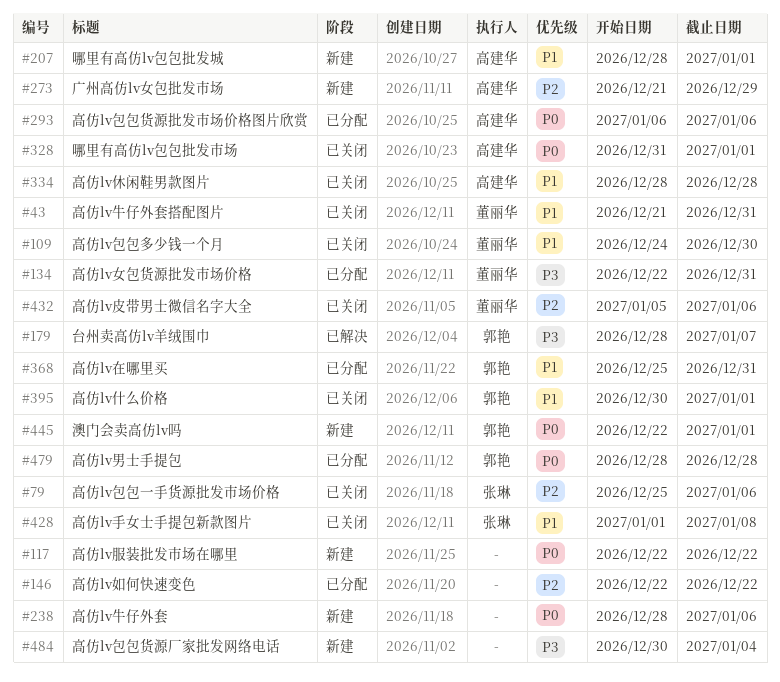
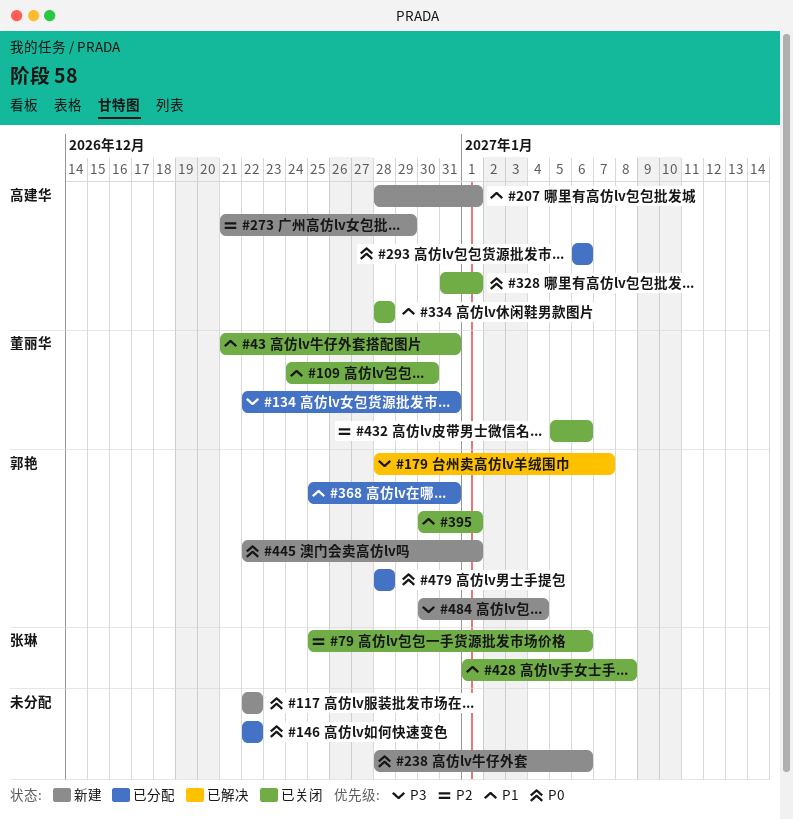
#146, priority: P2 -> P0
#484, owner: none -> 郭艳

